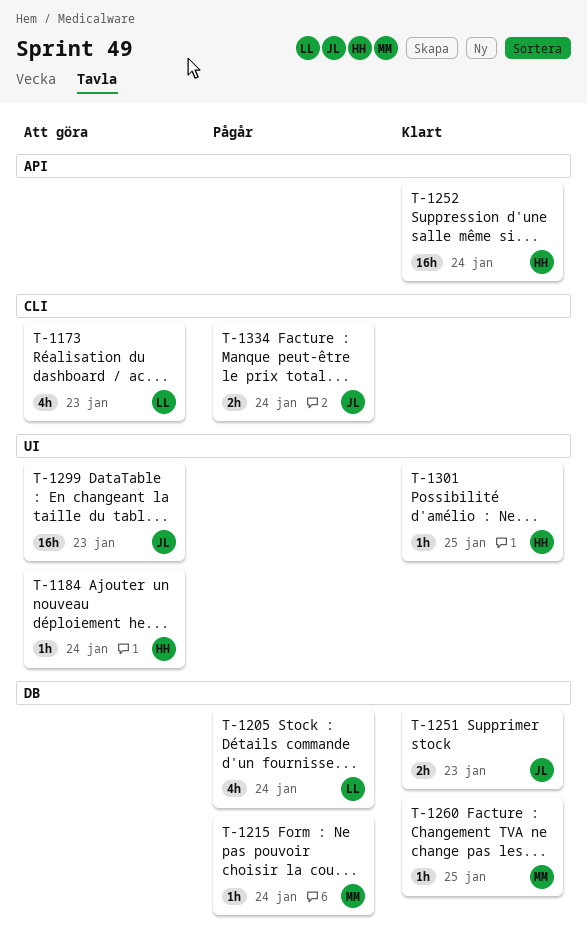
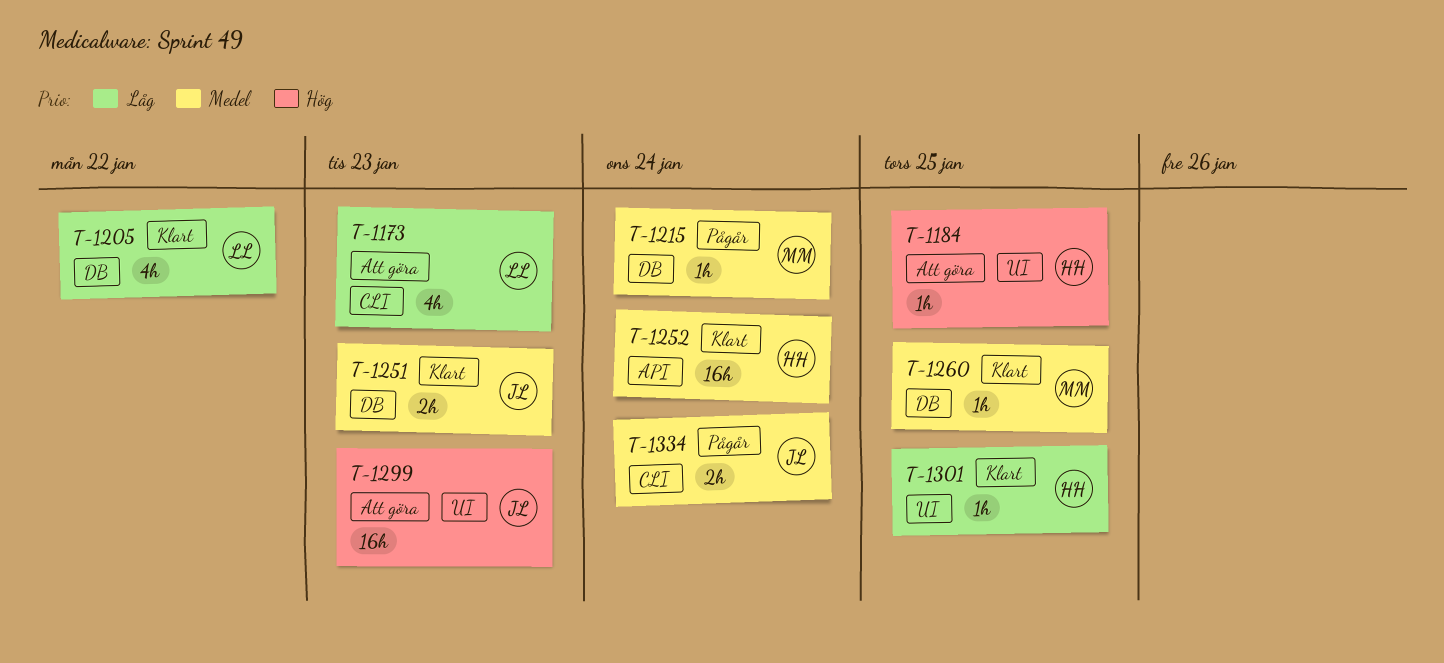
T-1184, due: Jan 24 -> Jan 25
T-1205, status: Pågår -> Klart
T-1205, due: Jan 24 -> Jan 22

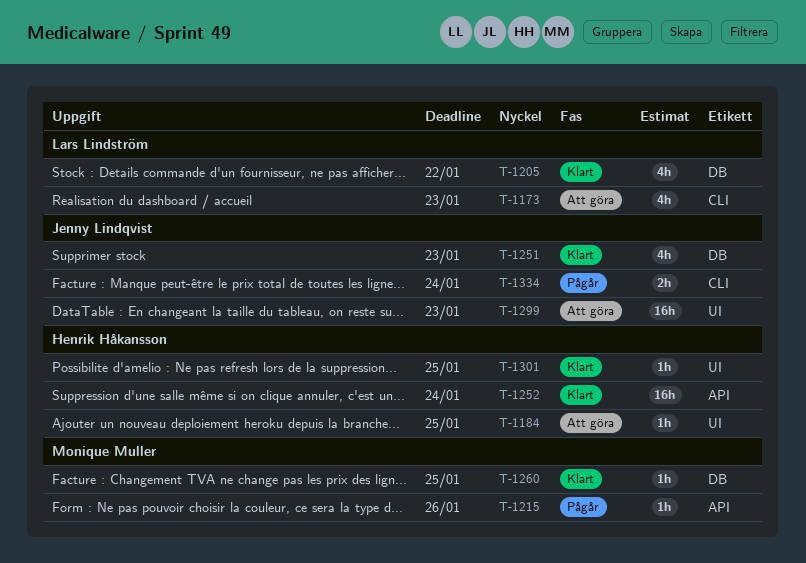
T-1215, label: DB -> API
T-1215, due: Jan 24 -> Jan 26
T-1251, estimate: 2h -> 4h

